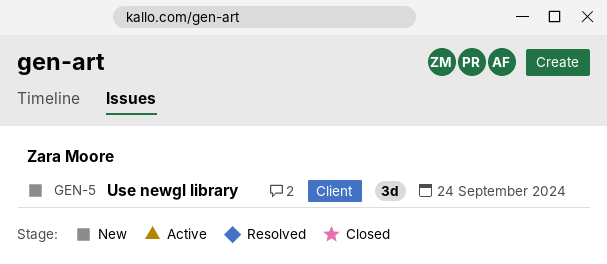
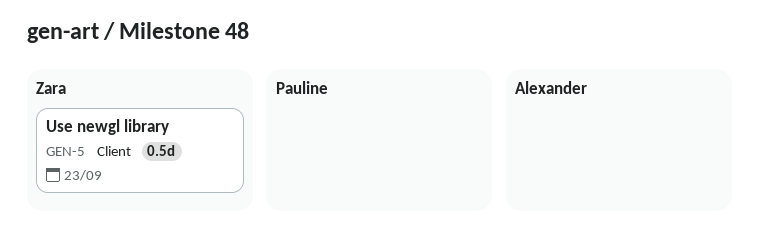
GEN-5, estimate: 3d -> 0.5d
GEN-5, due: Sep 24 -> Sep 23

